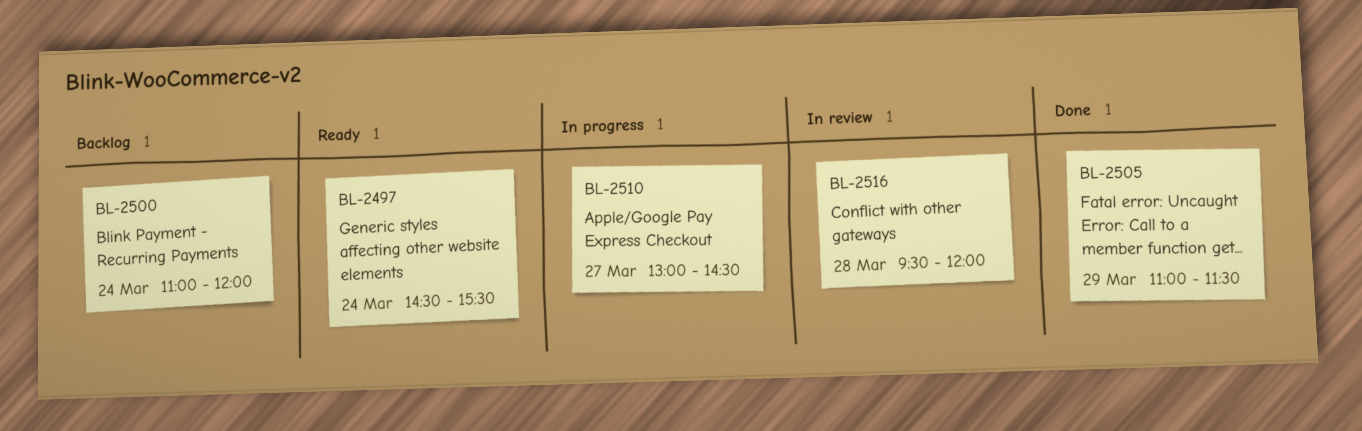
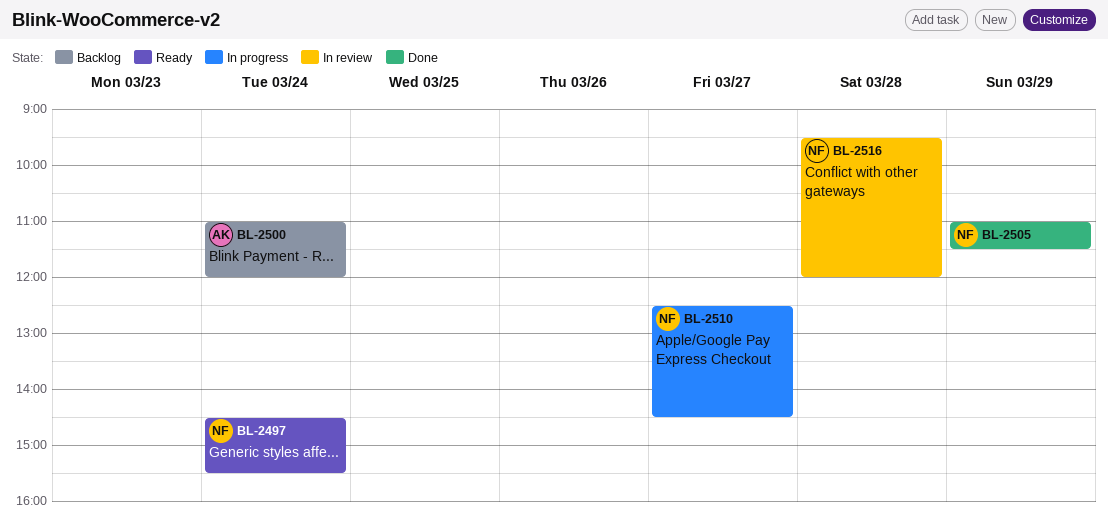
BL-2510, begins: 13:00 -> 12:30

